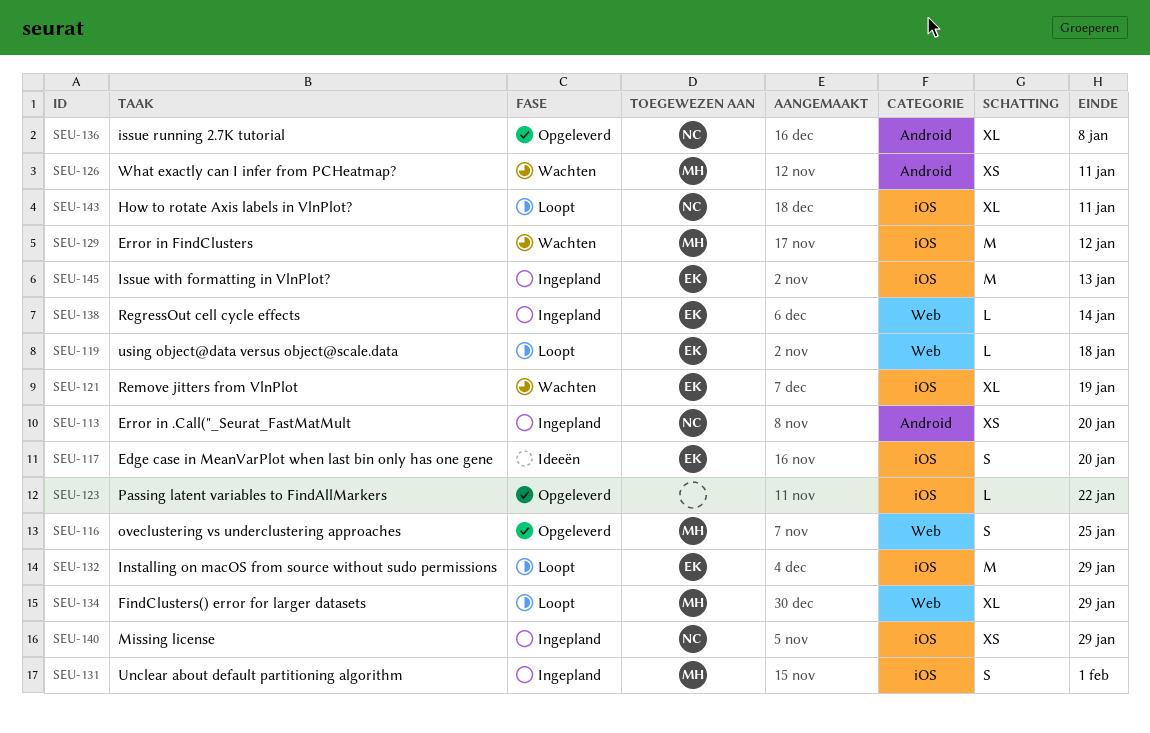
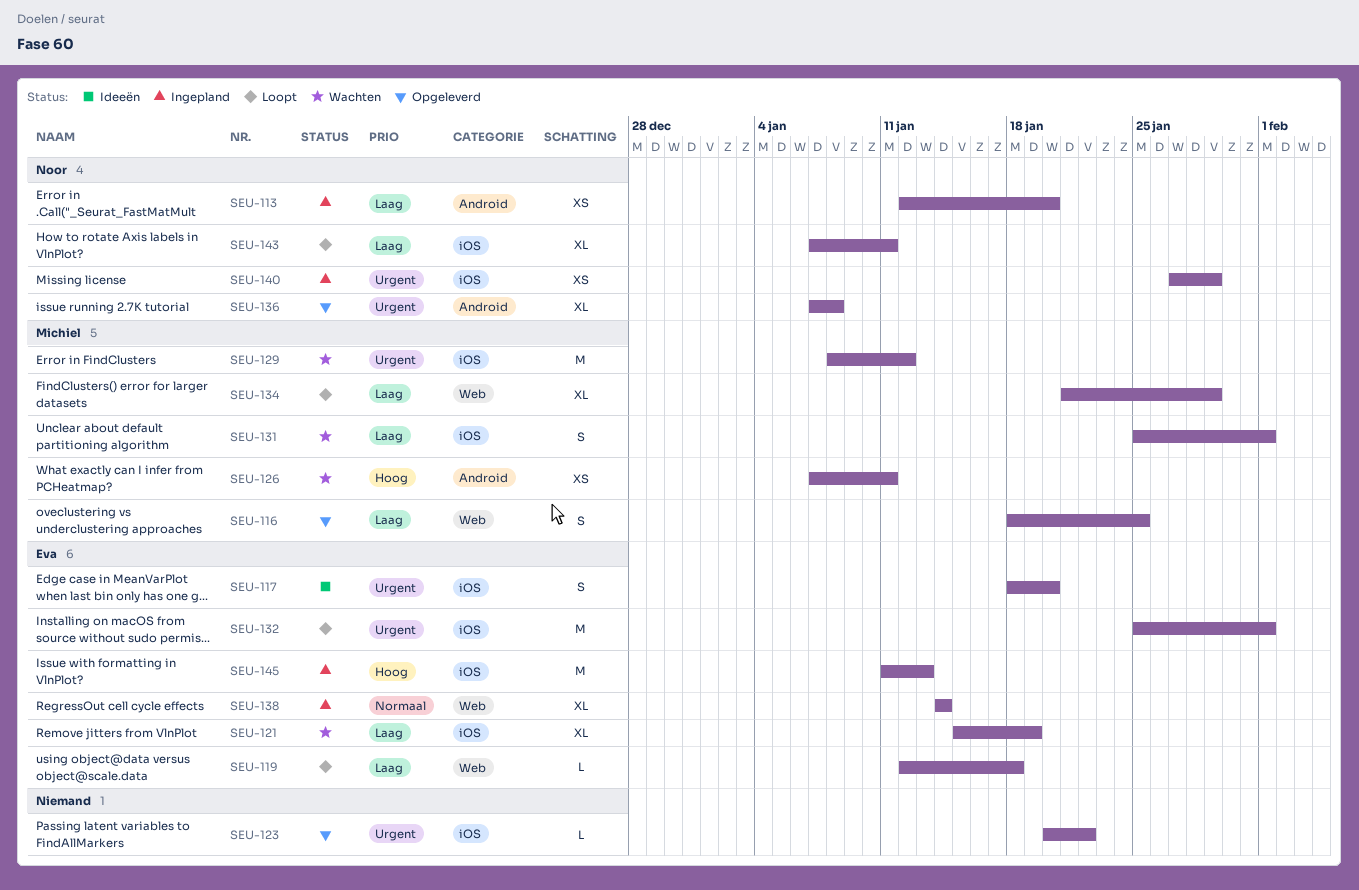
SEU-131, status: Ingepland -> Wachten
SEU-132, due: Jan 29 -> Feb 1
SEU-138, estimate: L -> XL

